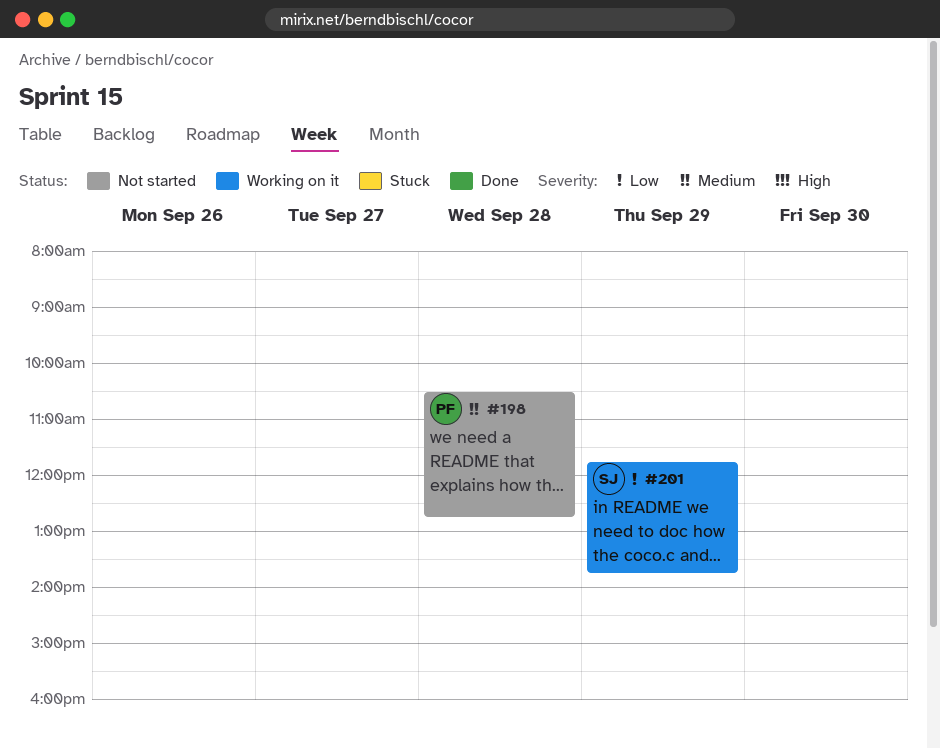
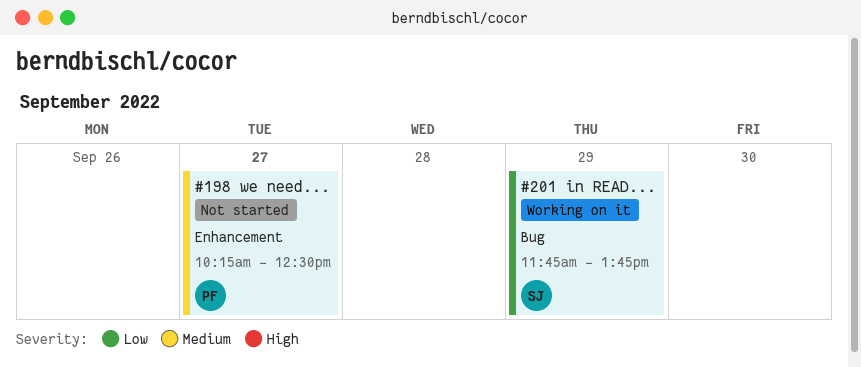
#198, day: Sep 28 -> Sep 27
#198, begins: 10:30 -> 10:15
#198, ends: 12:45 -> 12:30

